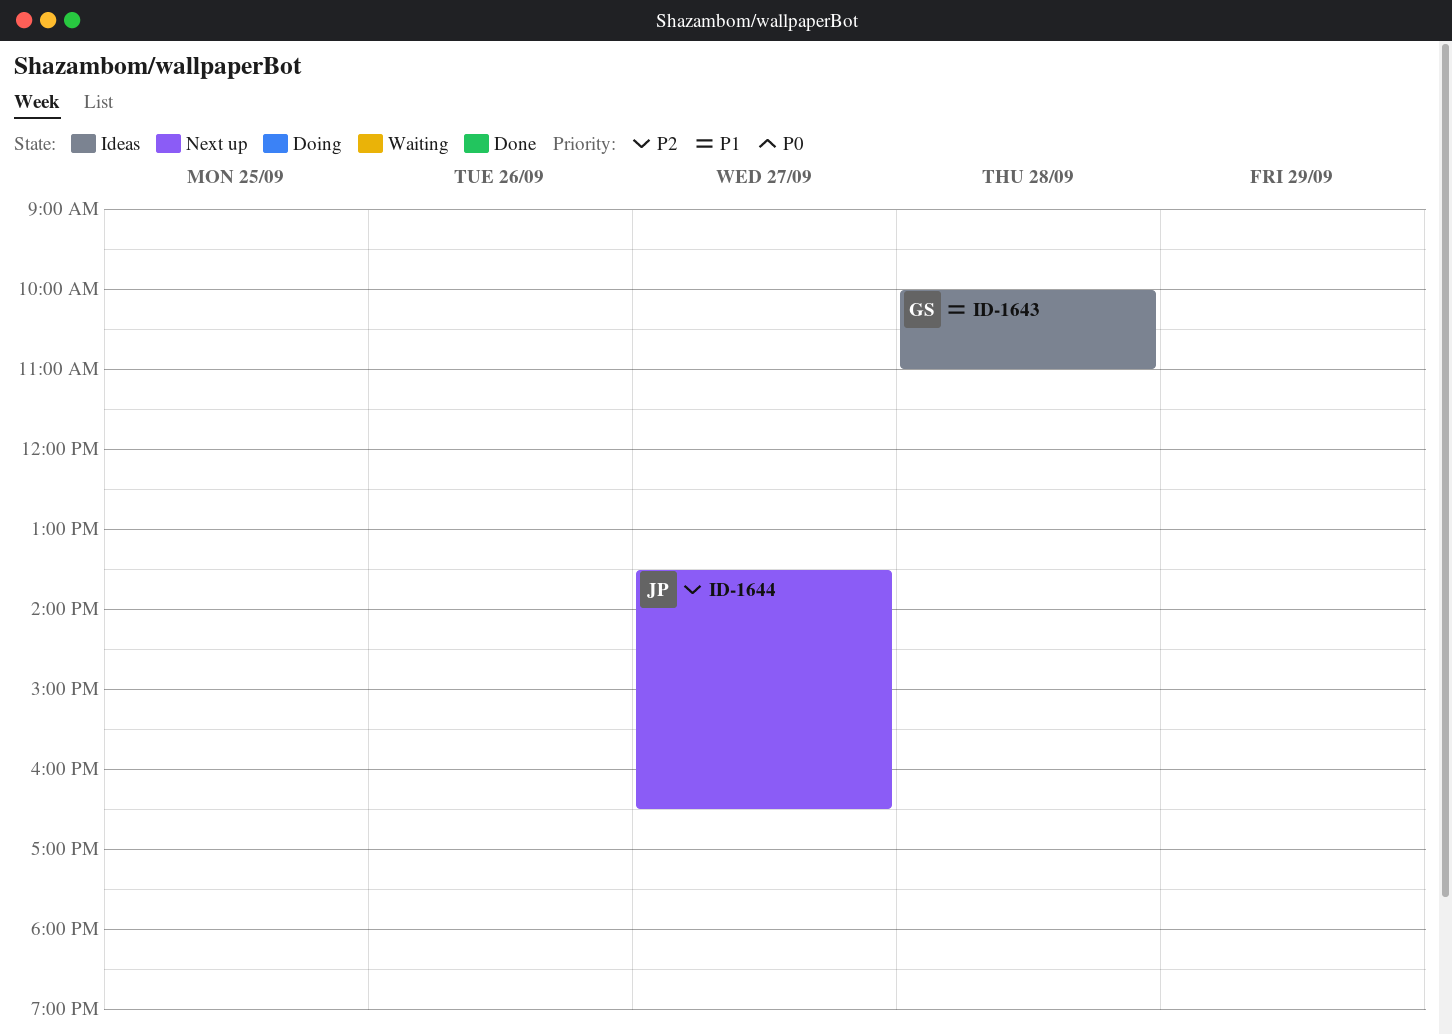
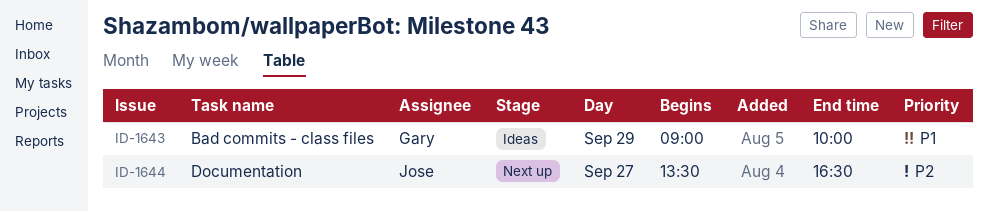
ID-1643, day: Sep 28 -> Sep 29
ID-1643, begins: 10:00 -> 09:00
ID-1643, ends: 11:00 -> 10:00

